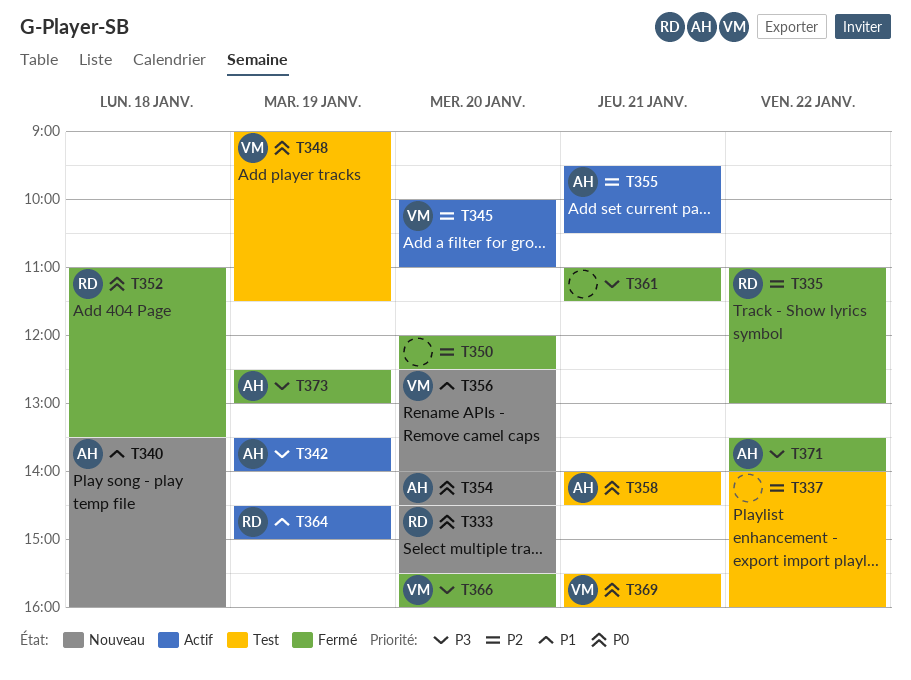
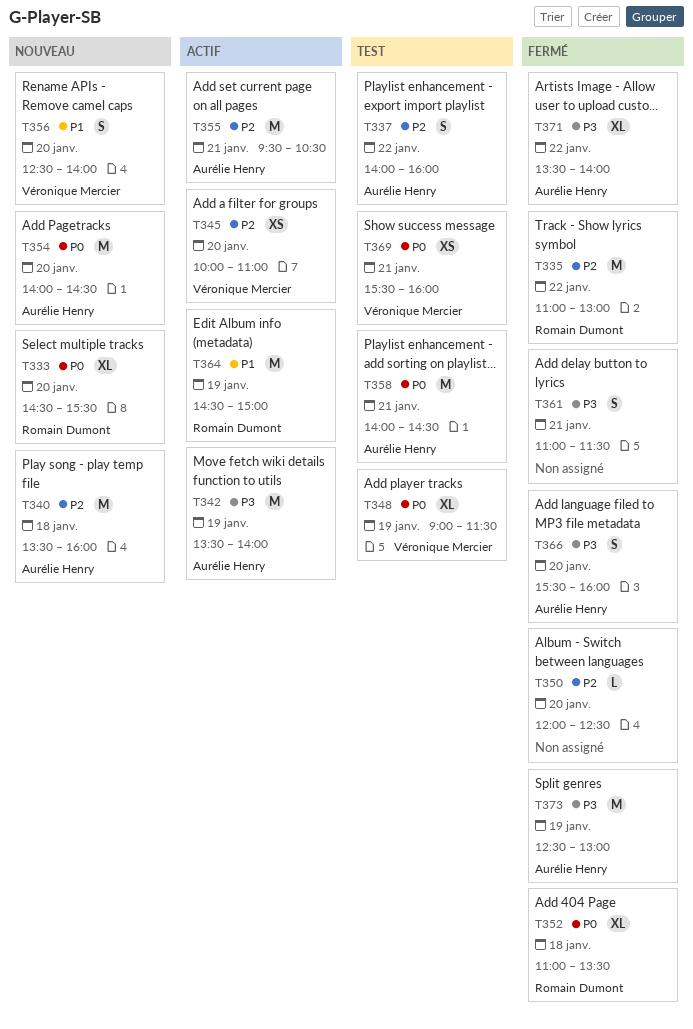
T337, owner: none -> Aurélie Henry
T340, priority: P1 -> P2
T366, owner: Véronique Mercier -> Aurélie Henry

